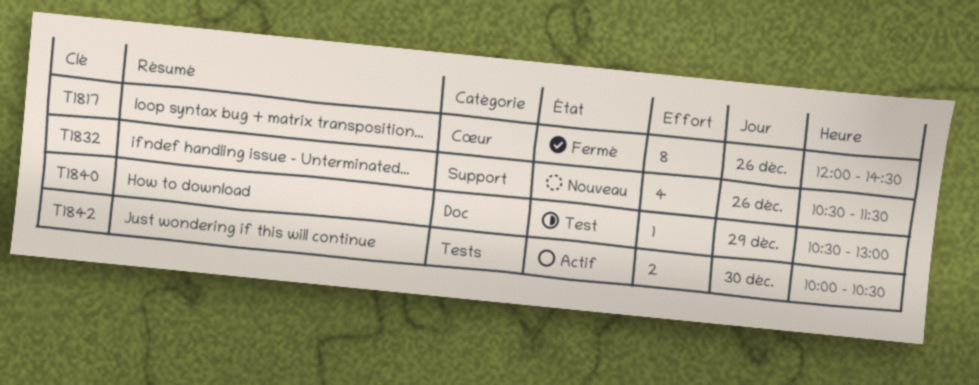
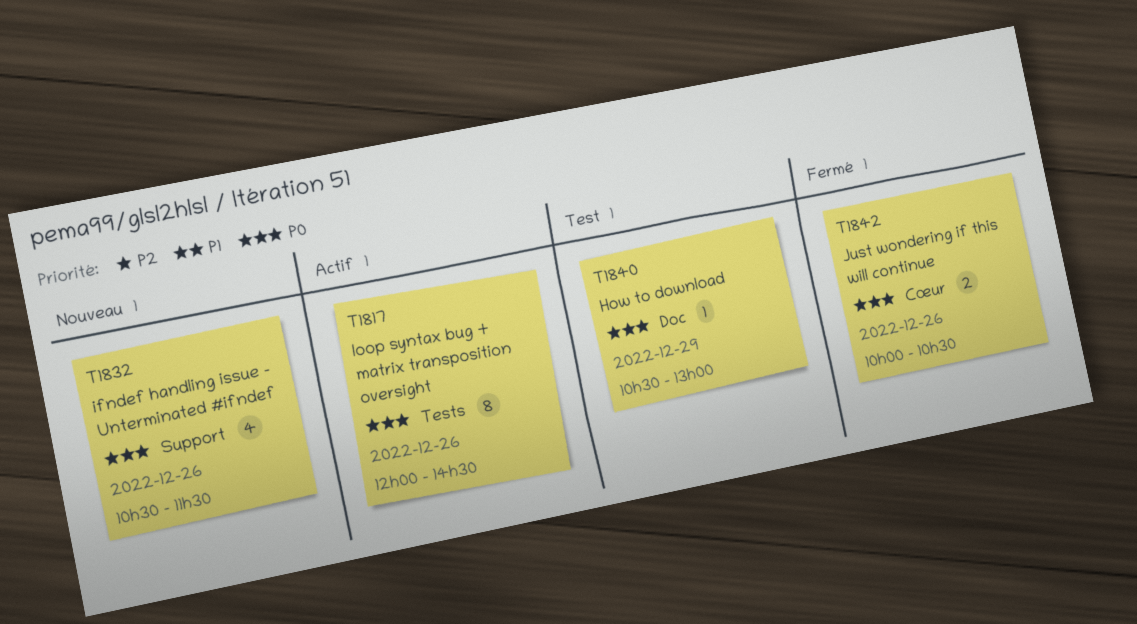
T1817, status: Fermé -> Actif
T1817, label: Cœur -> Tests
T1842, status: Actif -> Fermé
T1842, label: Tests -> Cœur
T1842, day: Dec 30 -> Dec 26

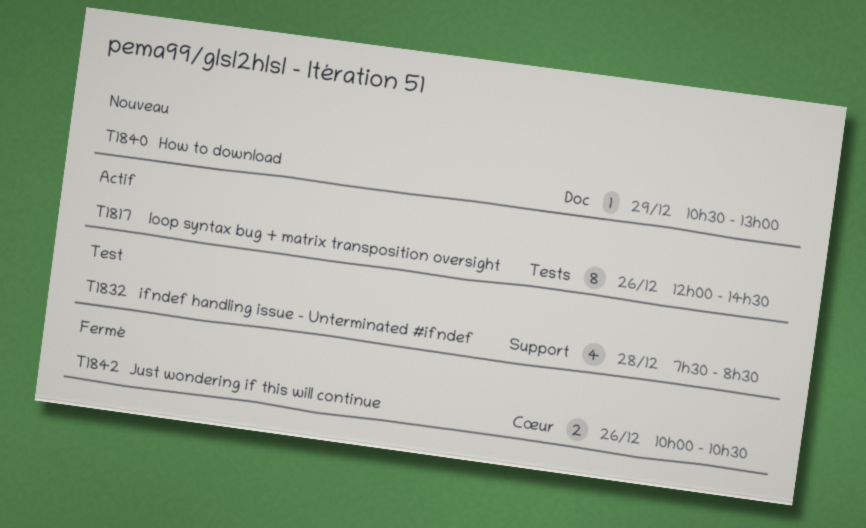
T1832, status: Nouveau -> Test
T1832, day: Dec 26 -> Dec 28
T1832, begins: 10:30 -> 07:30
T1832, ends: 11:30 -> 08:30
T1840, status: Test -> Nouveau

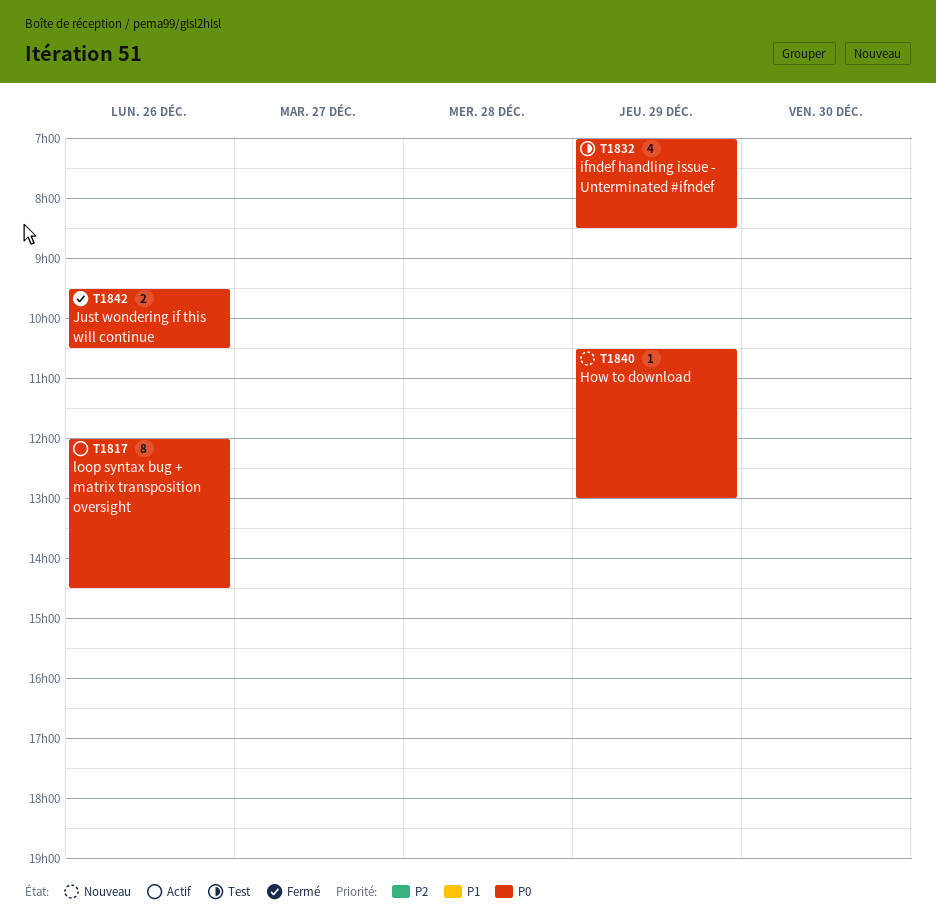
T1832, day: Dec 28 -> Dec 29
T1832, begins: 07:30 -> 07:00
T1842, begins: 10:00 -> 09:30

